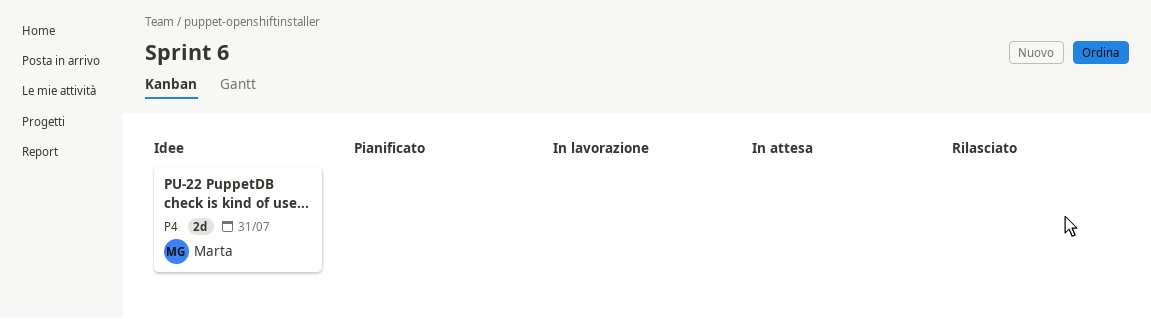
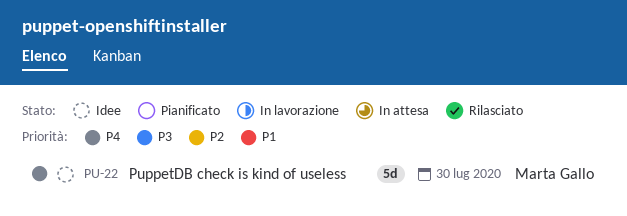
PU-22, estimate: 2d -> 5d
PU-22, due: Jul 31 -> Jul 30

